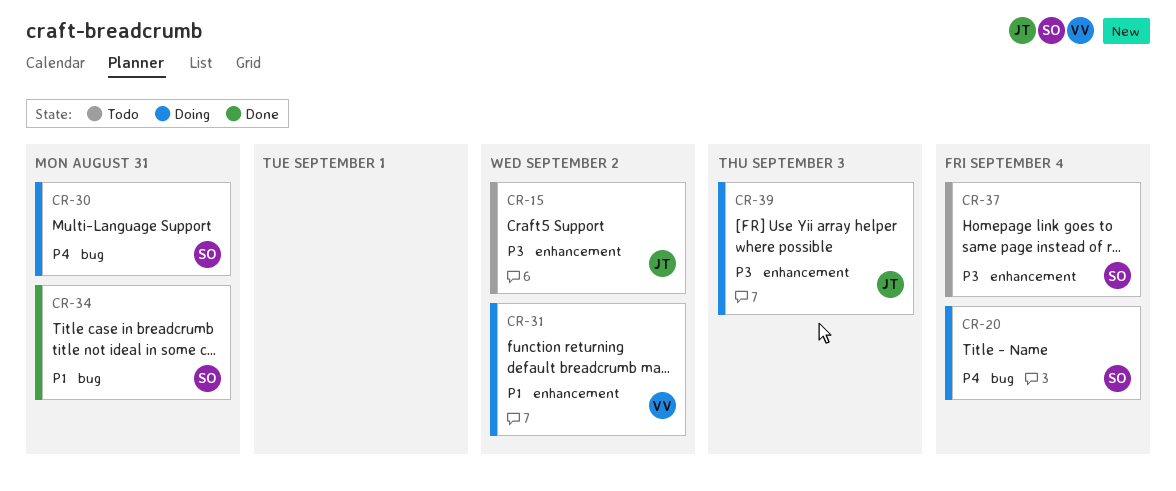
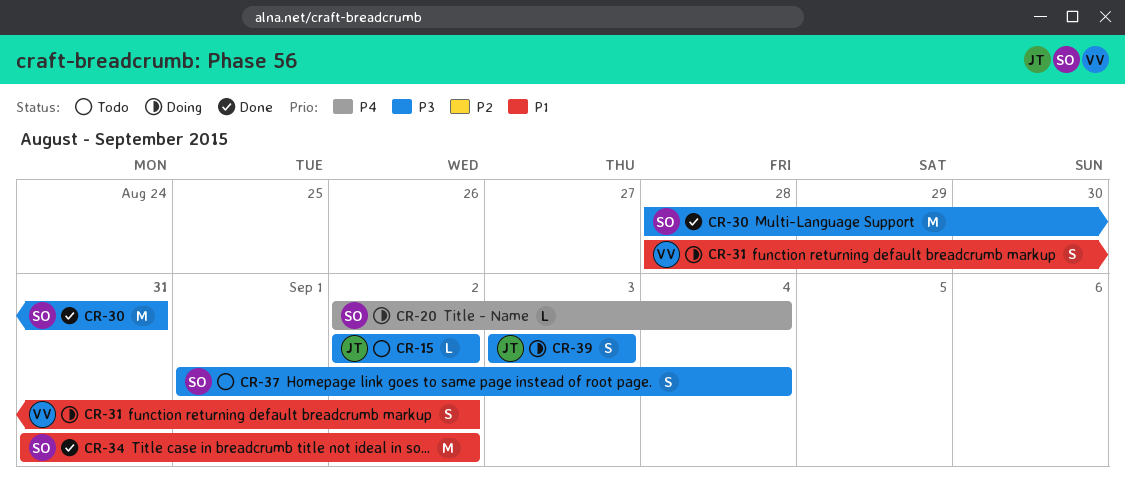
CR-30, status: Doing -> Done
CR-30, priority: P4 -> P3
CR-34, due: Aug 31 -> Sep 2

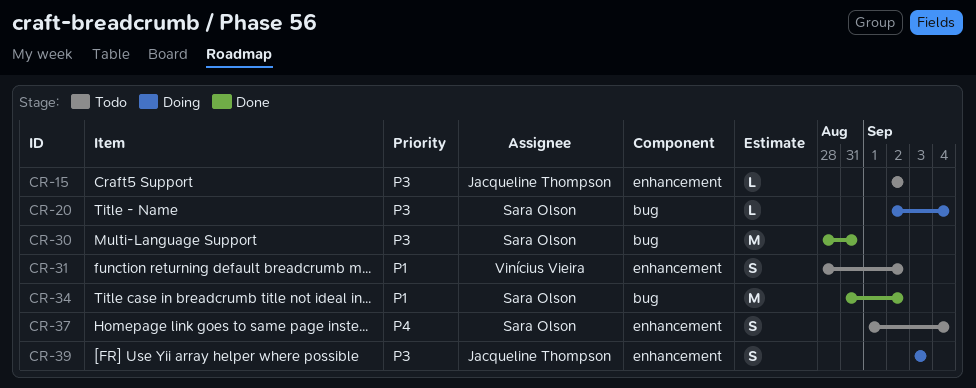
CR-20, priority: P4 -> P3
CR-31, status: Doing -> Todo
CR-37, priority: P3 -> P4

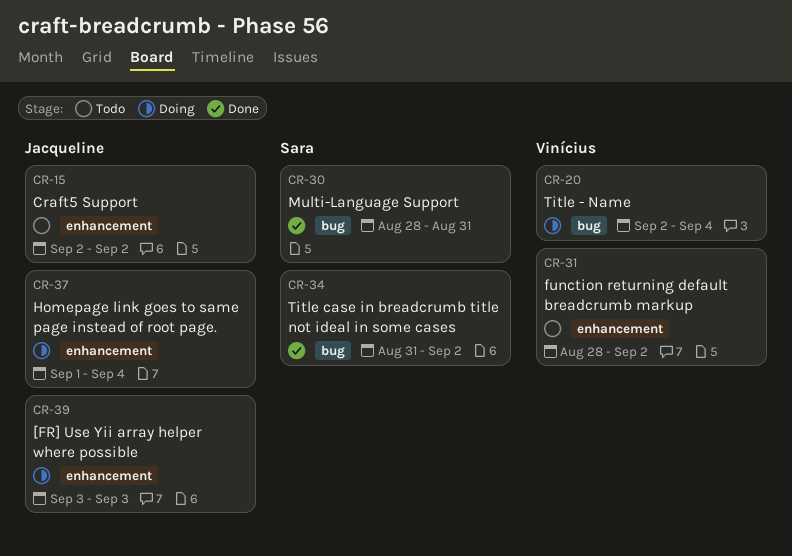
CR-20, owner: Sara Olson -> Vinícius Vieira
CR-37, status: Todo -> Doing
CR-37, owner: Sara Olson -> Jacqueline Thompson

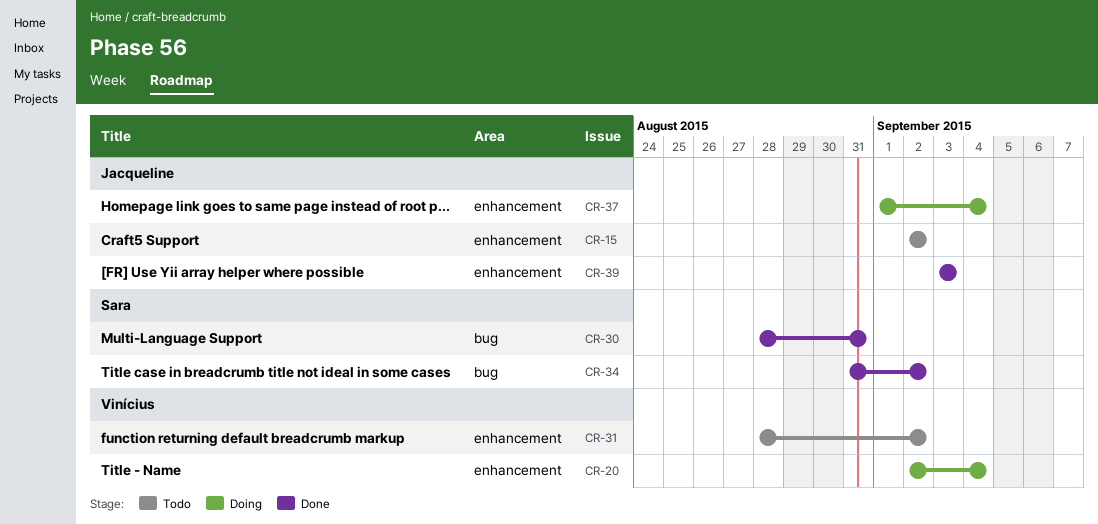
CR-20, label: bug -> enhancement
CR-39, status: Doing -> Done

